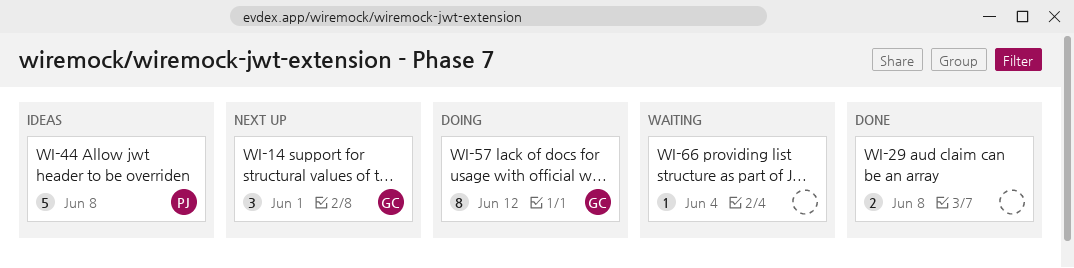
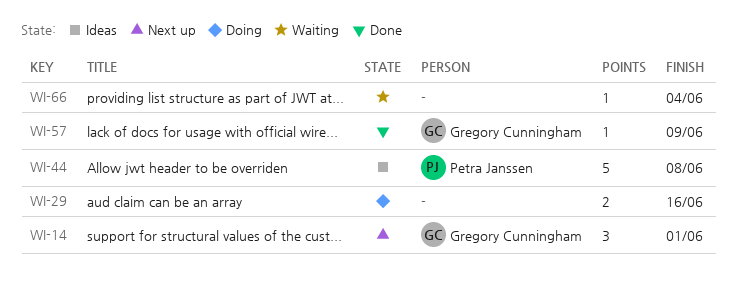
WI-29, status: Done -> Doing
WI-29, due: Jun 8 -> Jun 16
WI-57, status: Doing -> Done
WI-57, estimate: 8 -> 1
WI-57, due: Jun 12 -> Jun 9

